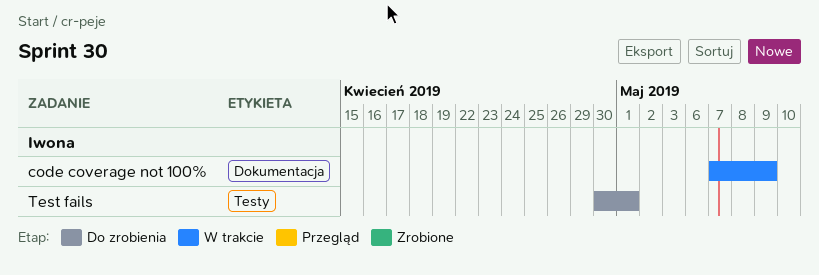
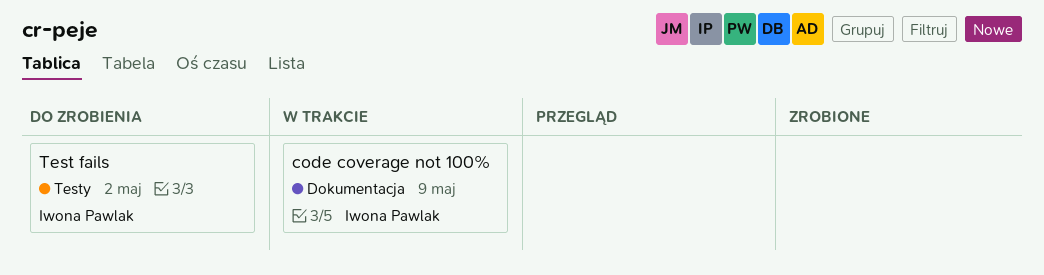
Test fails, due: May 1 -> May 2

